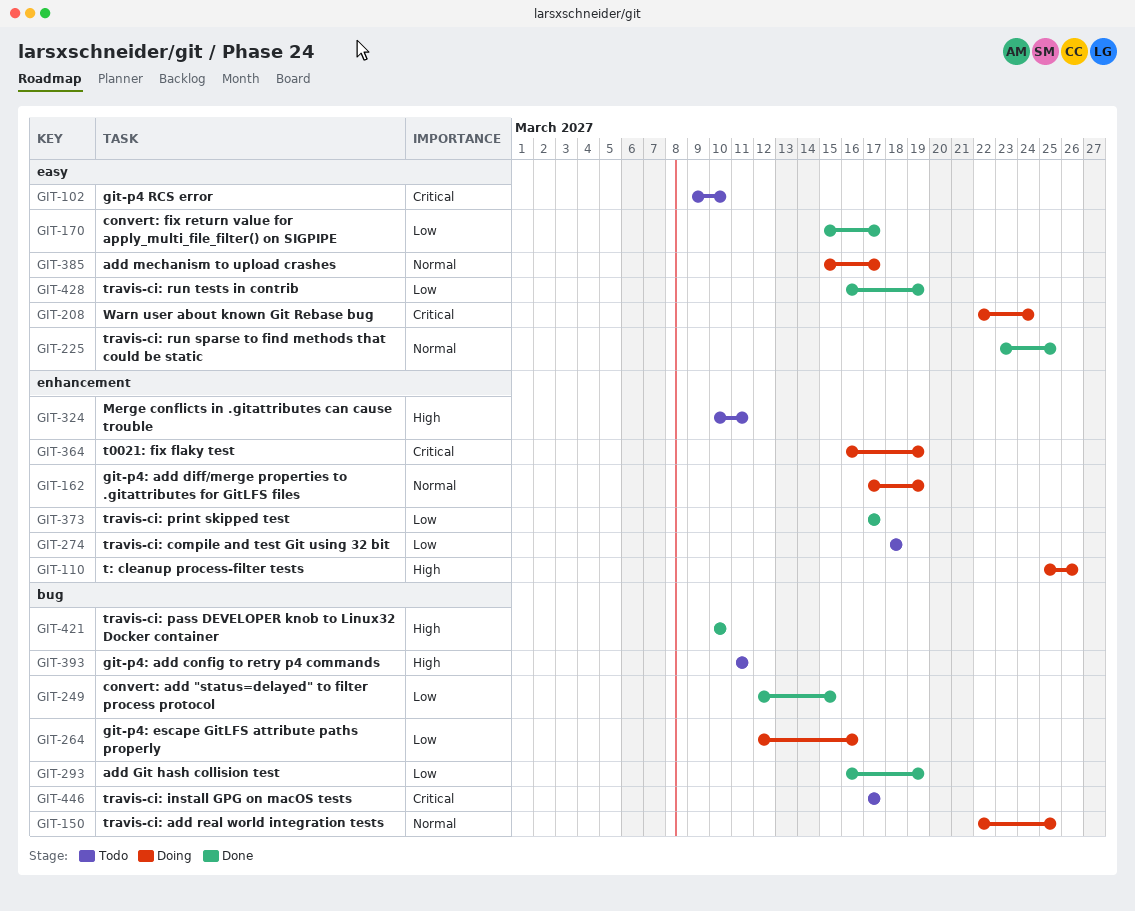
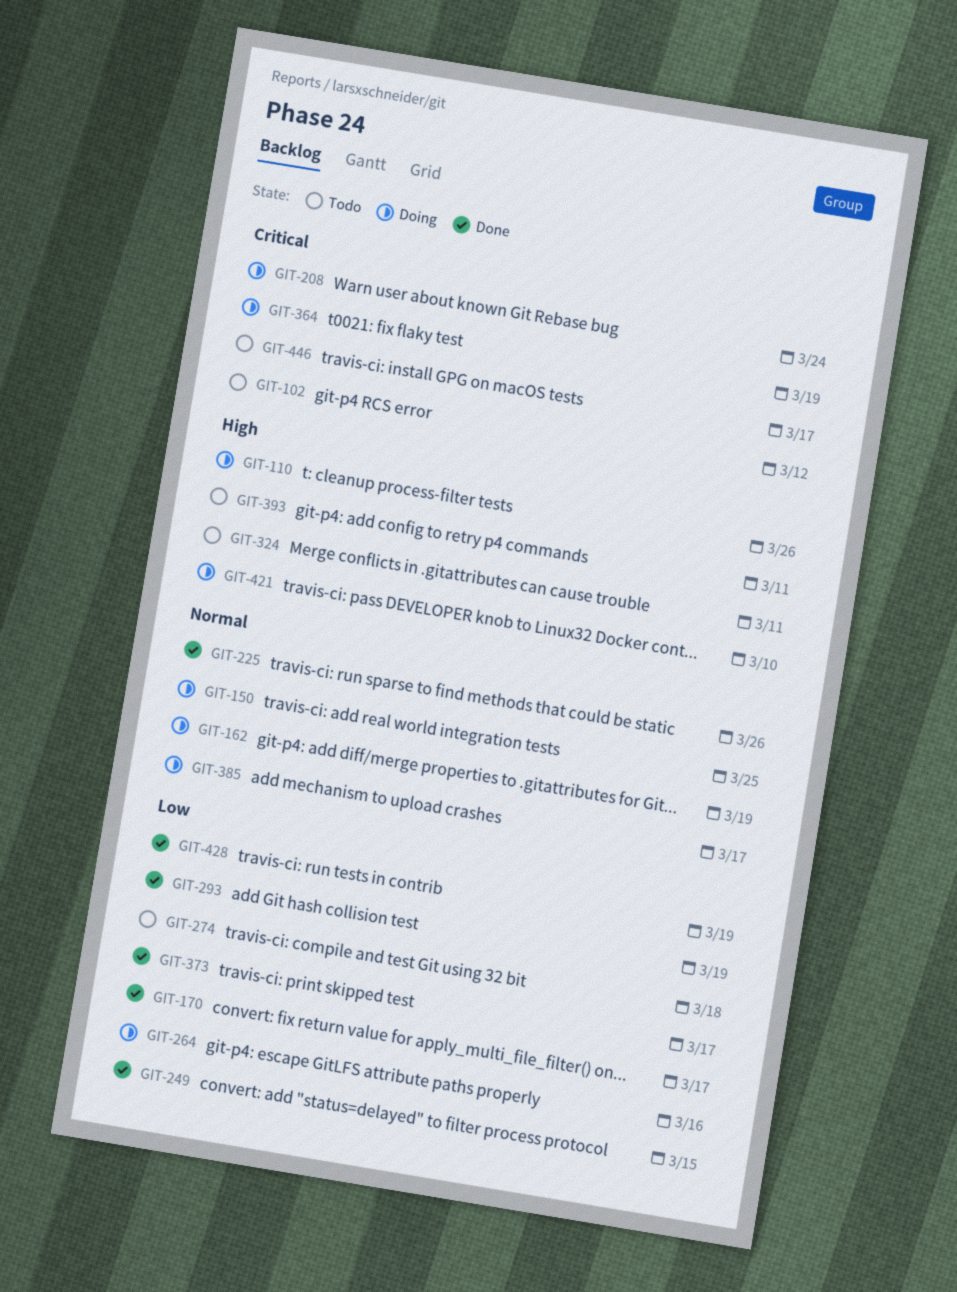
GIT-102, due: Mar 10 -> Mar 12
GIT-225, due: Mar 25 -> Mar 26
GIT-421, status: Done -> Doing

